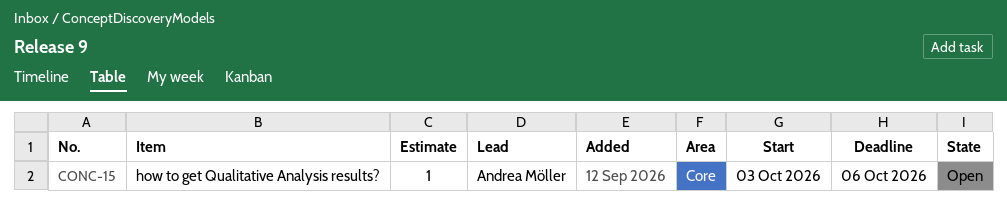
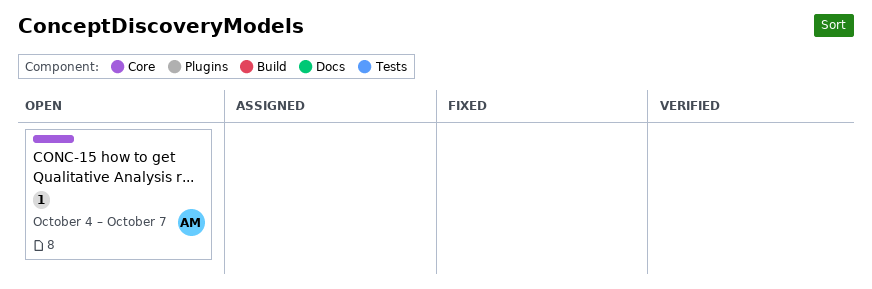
CONC-15, start: Oct 3 -> Oct 4
CONC-15, due: Oct 6 -> Oct 7

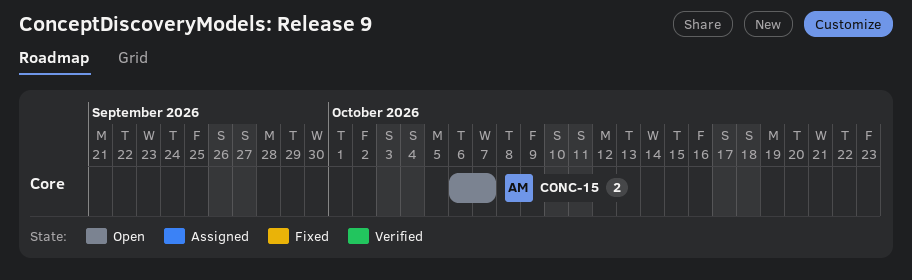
CONC-15, estimate: 1 -> 2
CONC-15, start: Oct 4 -> Oct 6

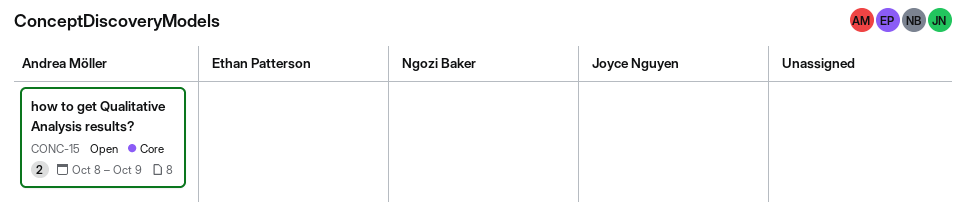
CONC-15, start: Oct 6 -> Oct 8
CONC-15, due: Oct 7 -> Oct 9

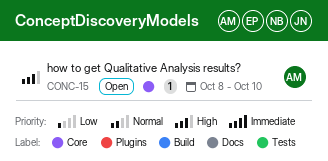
CONC-15, estimate: 2 -> 1
CONC-15, due: Oct 9 -> Oct 10

